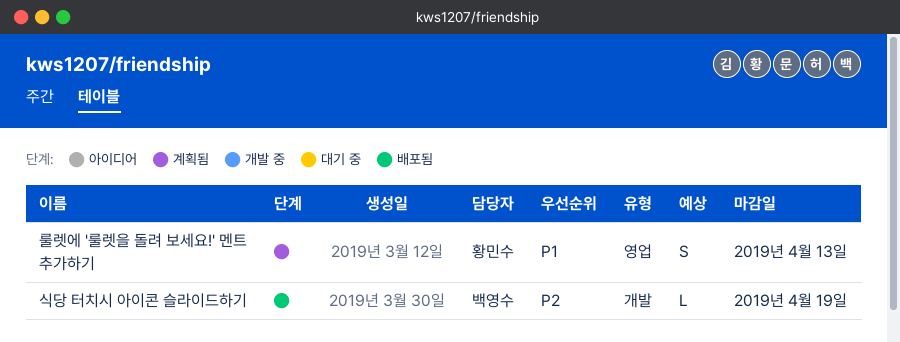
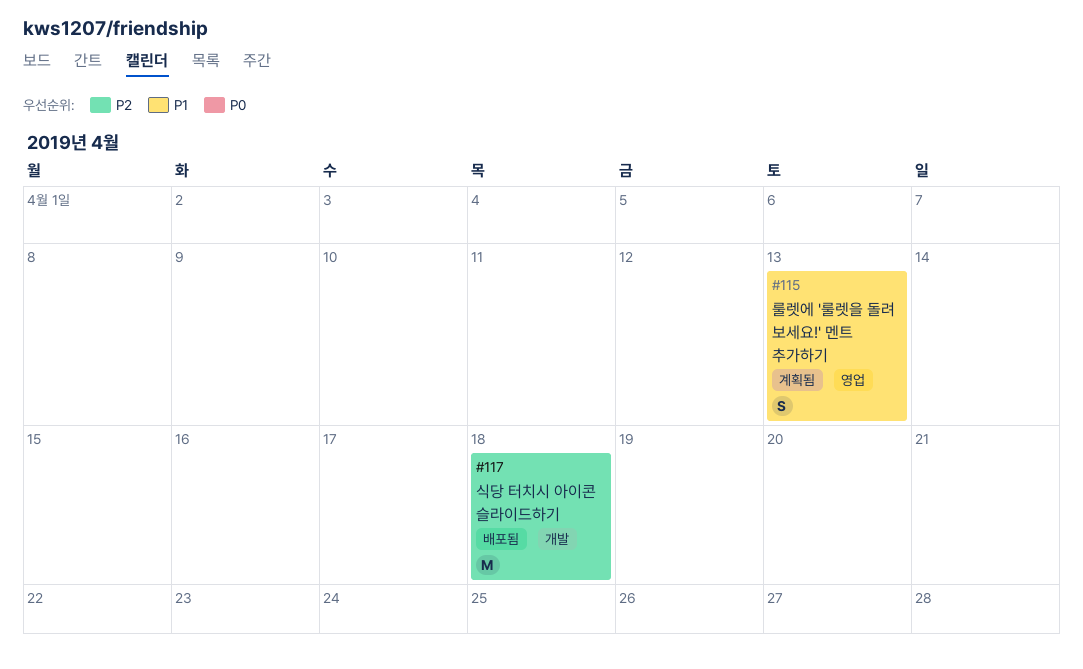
식당 터치시 아이콘 슬라이드하기, estimate: L -> M
식당 터치시 아이콘 슬라이드하기, due: Apr 19 -> Apr 18

